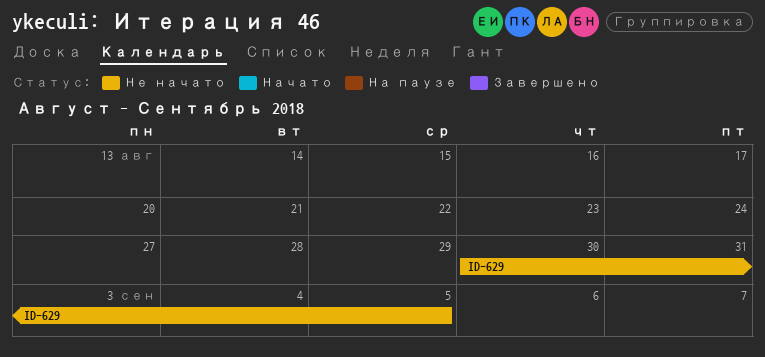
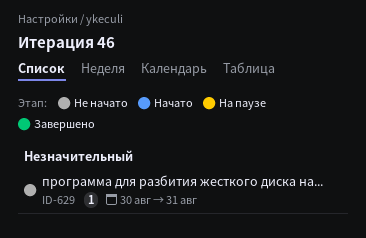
ID-629, due: Sep 5 -> Aug 31

